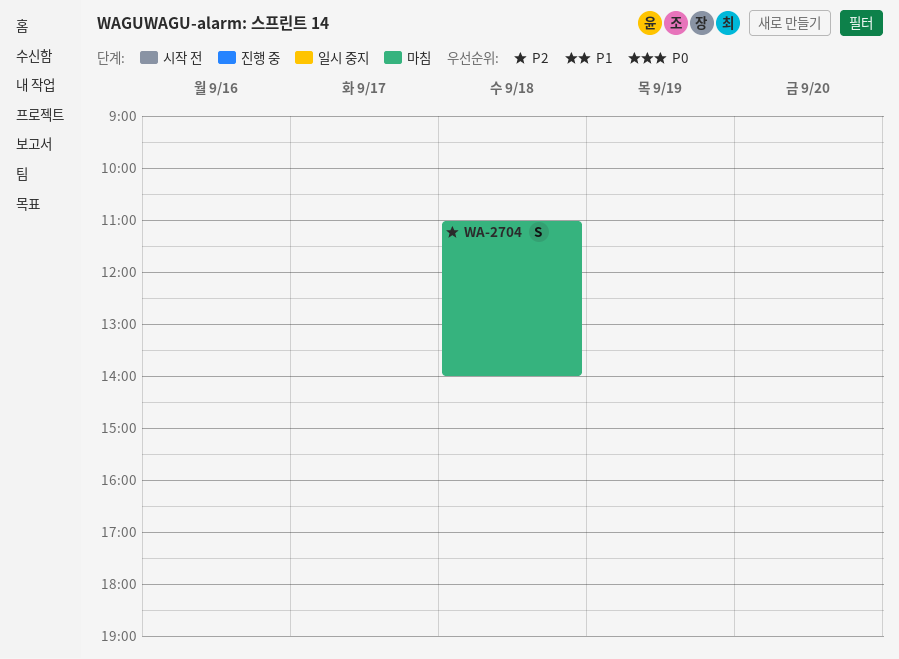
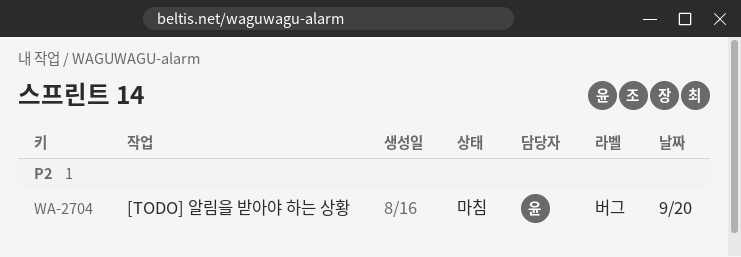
WA-2704, day: Sep 18 -> Sep 20

